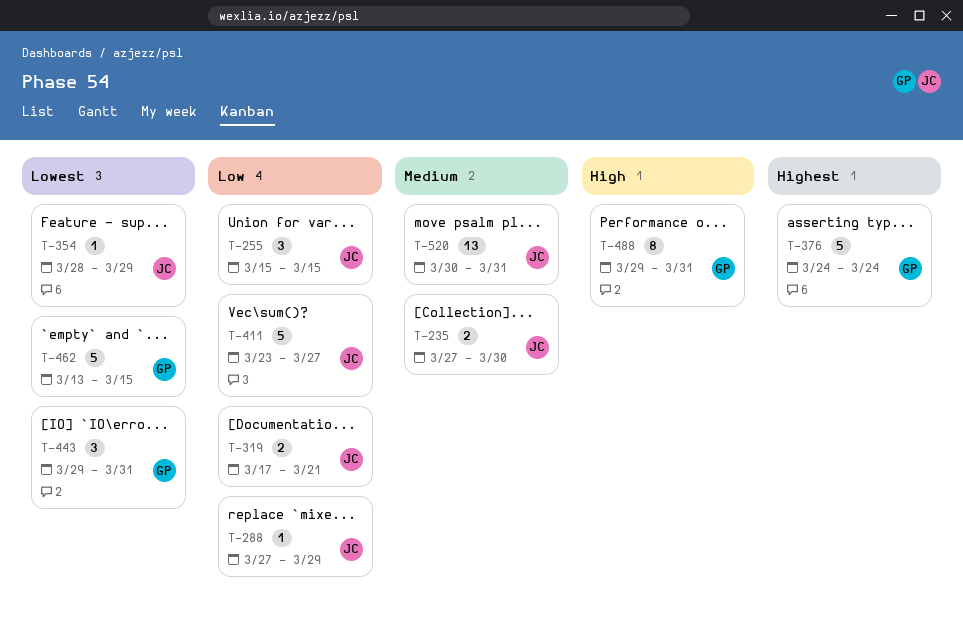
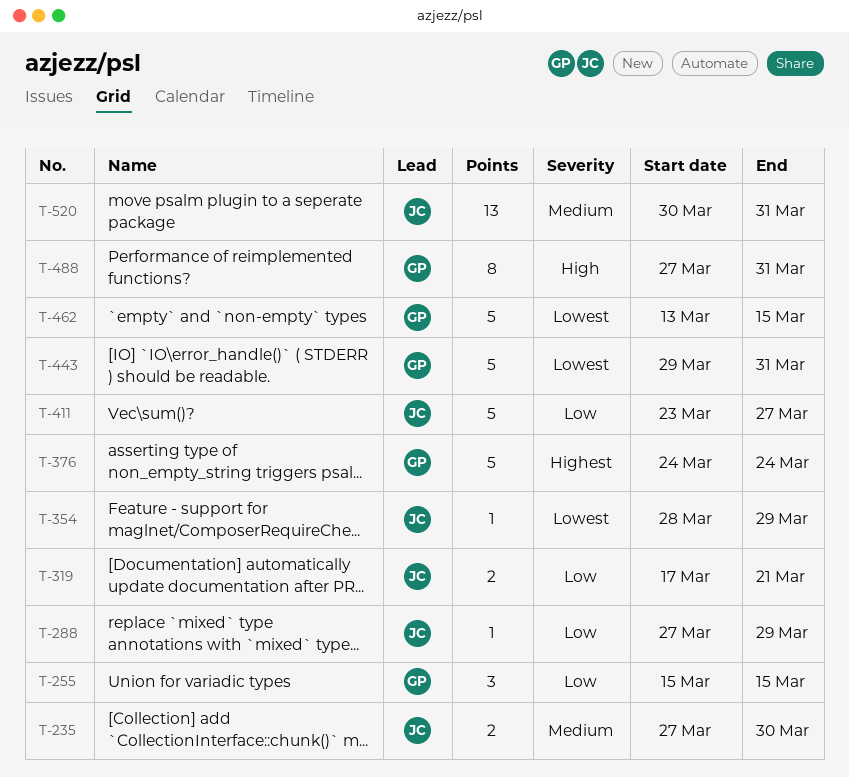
T-255, owner: JC -> GP
T-443, estimate: 3 -> 5
T-488, start: Mar 29 -> Mar 27

